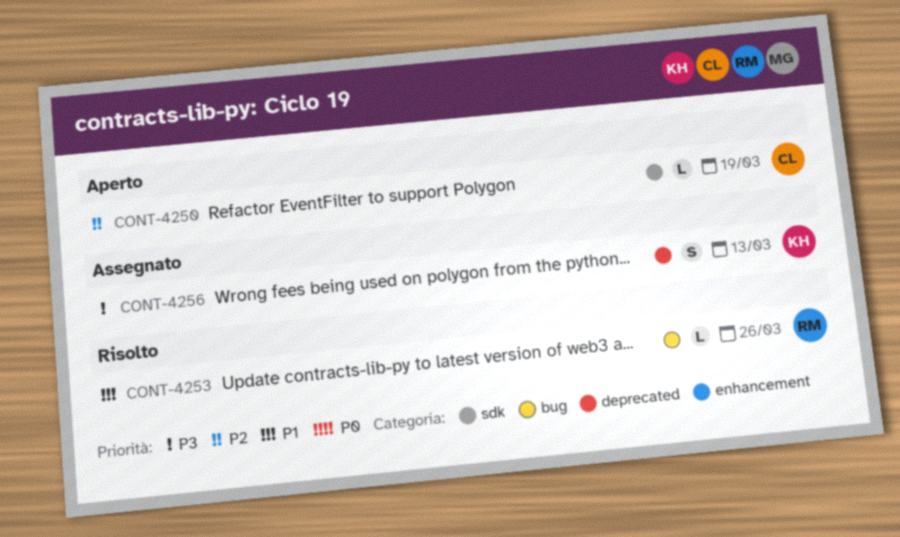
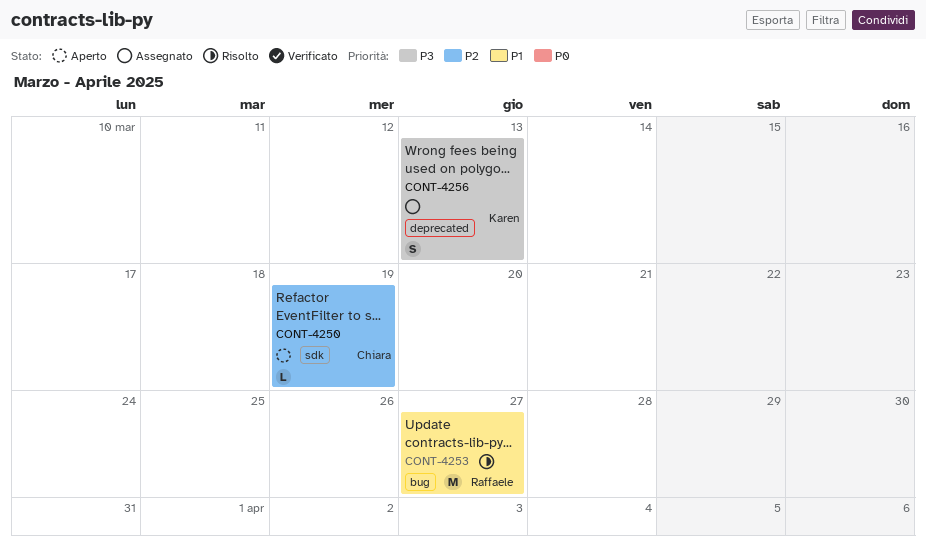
CONT-4253, estimate: L -> M
CONT-4253, due: Mar 26 -> Mar 27

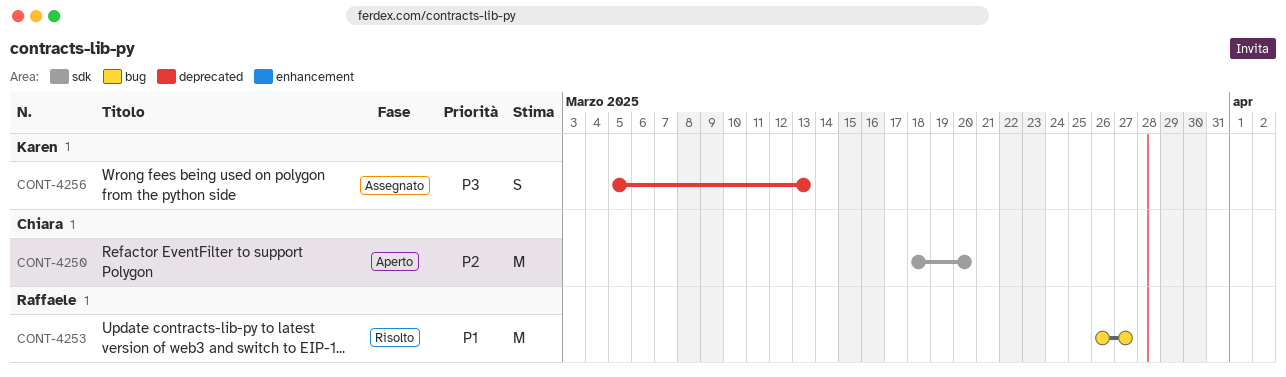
CONT-4250, estimate: L -> M
CONT-4250, due: Mar 19 -> Mar 20

